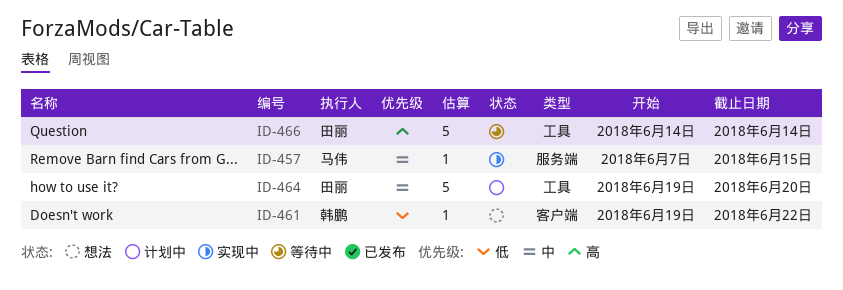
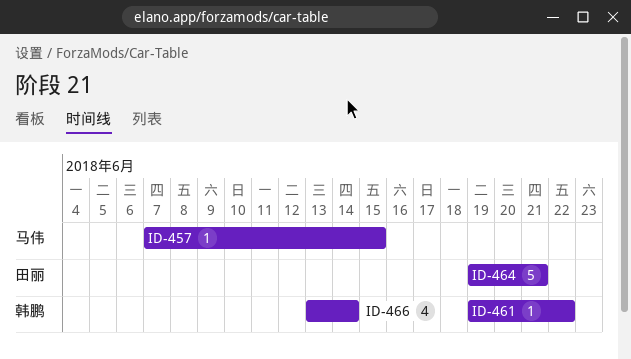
ID-464, due: Jun 20 -> Jun 21
ID-466, owner: 田丽 -> 韩鹏
ID-466, estimate: 5 -> 4
ID-466, start: Jun 14 -> Jun 13

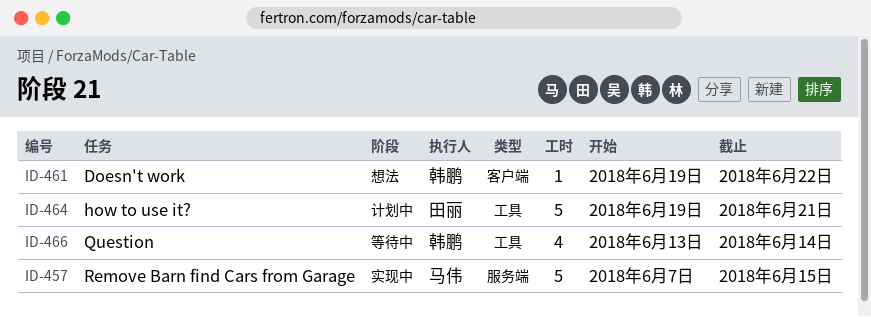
ID-457, estimate: 1 -> 5

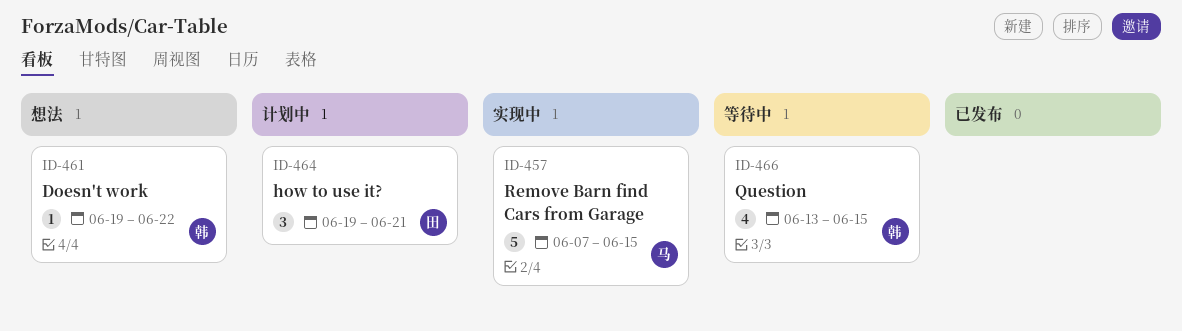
ID-464, estimate: 5 -> 3
ID-466, due: Jun 14 -> Jun 15

